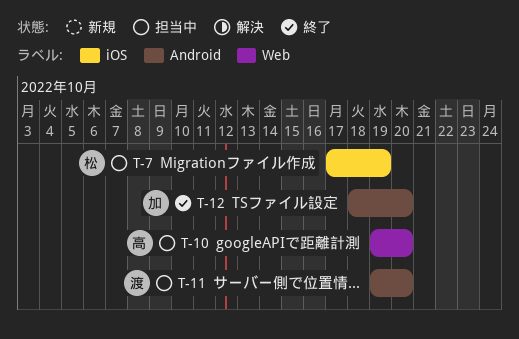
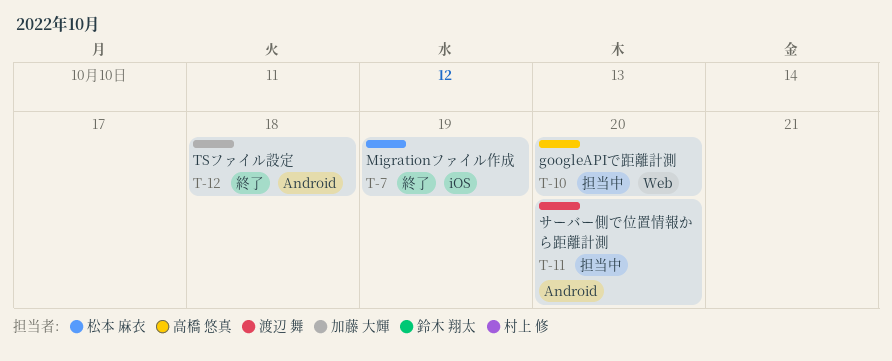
T-7, status: 担当中 -> 終了
T-12, due: Oct 20 -> Oct 18

